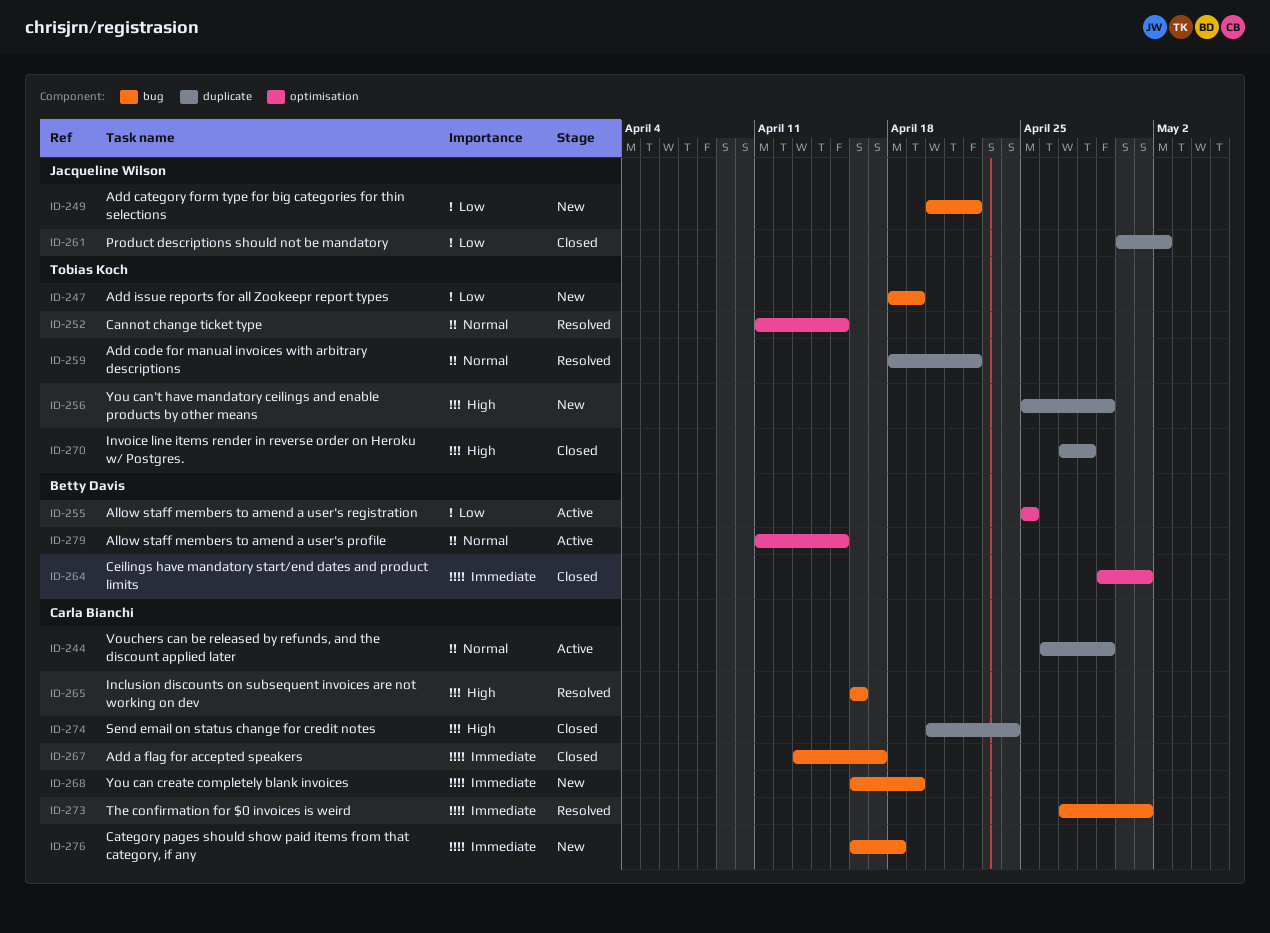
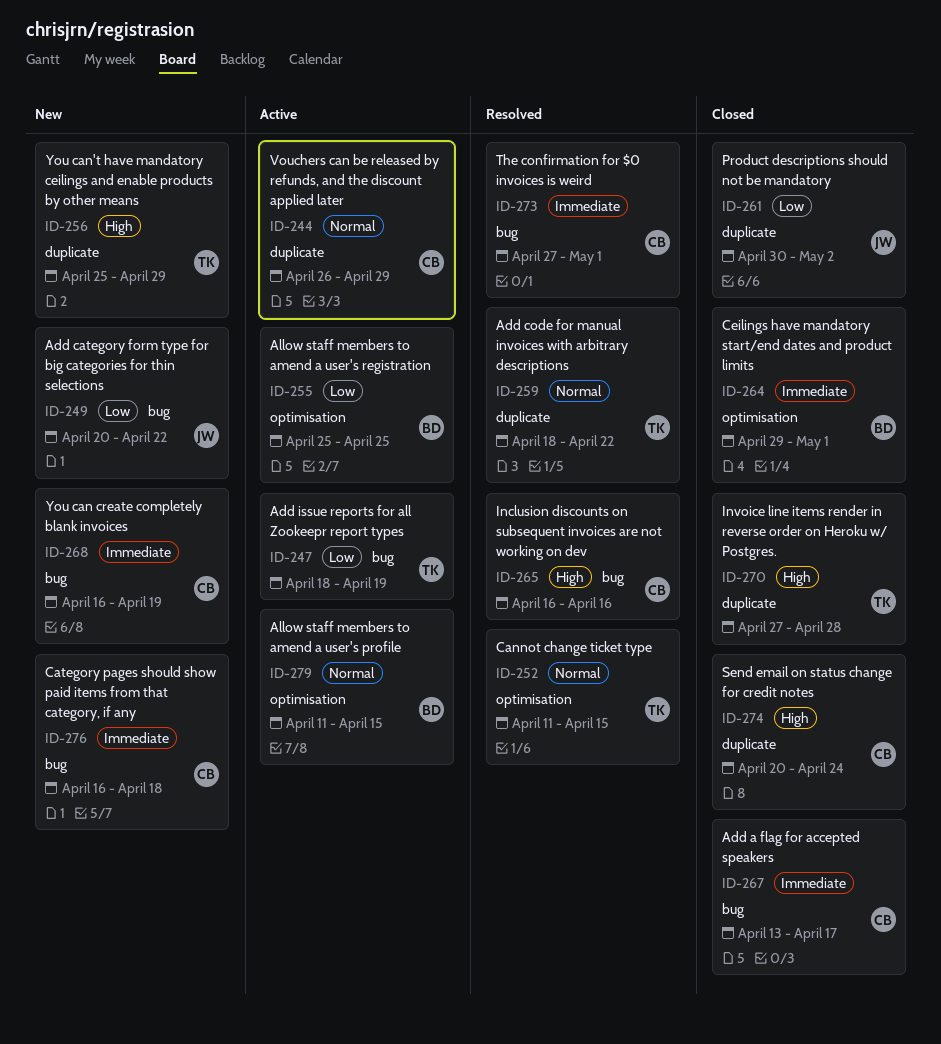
ID-247, status: New -> Active

